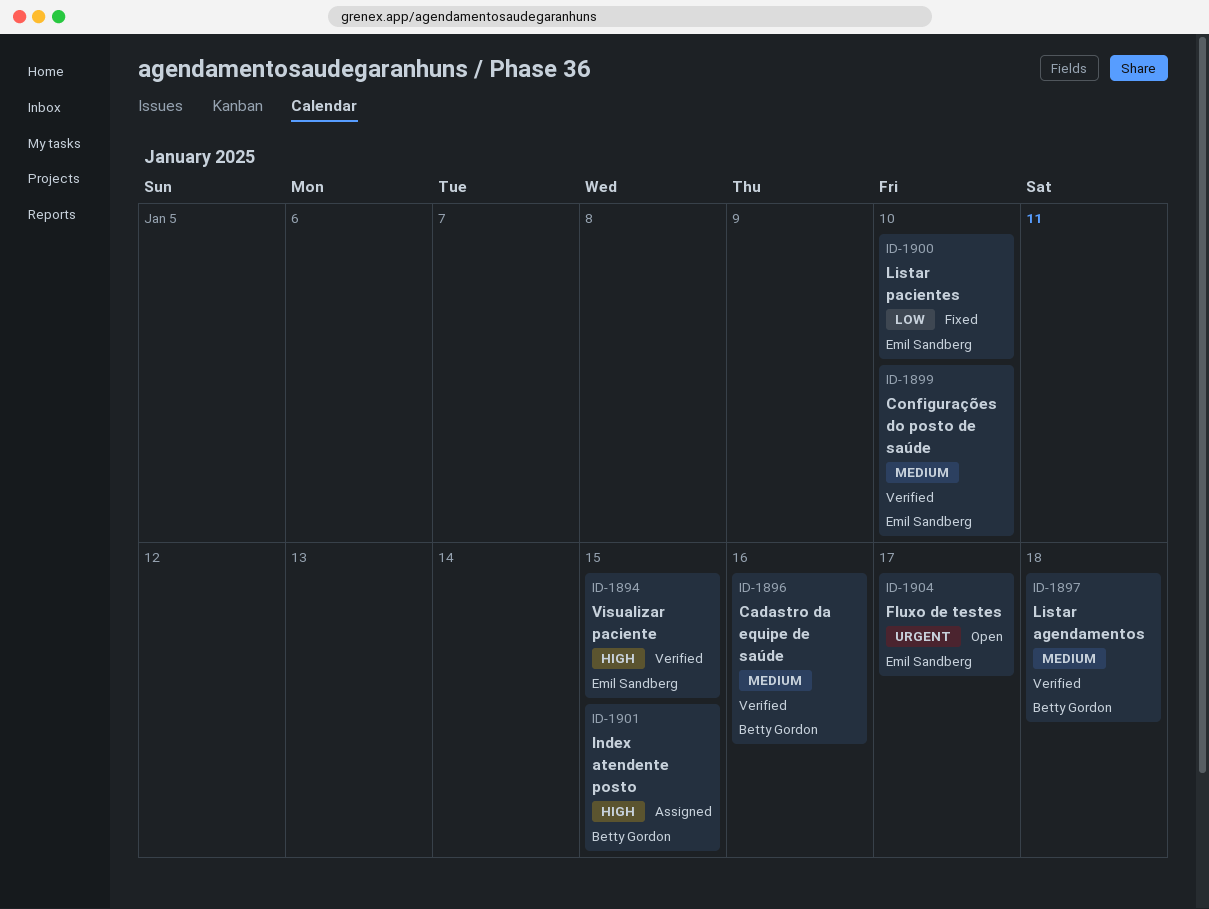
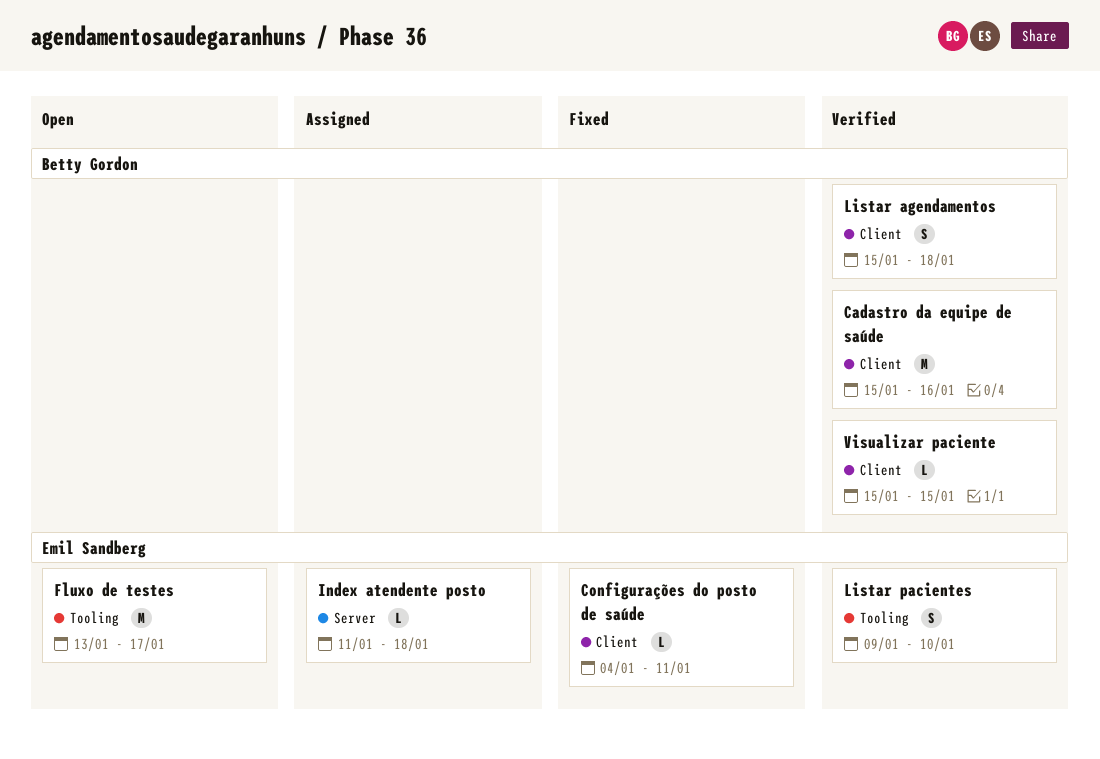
Configurações do posto de saúde, status: Verified -> Fixed
Configurações do posto de saúde, due: Jan 10 -> Jan 11
Index atendente posto, owner: Betty Gordon -> Emil Sandberg
Index atendente posto, due: Jan 15 -> Jan 18
Listar pacientes, status: Fixed -> Verified
Visualizar paciente, owner: Emil Sandberg -> Betty Gordon

